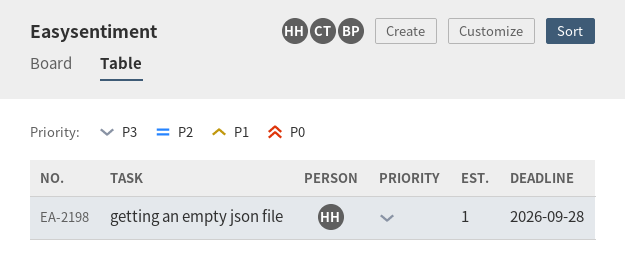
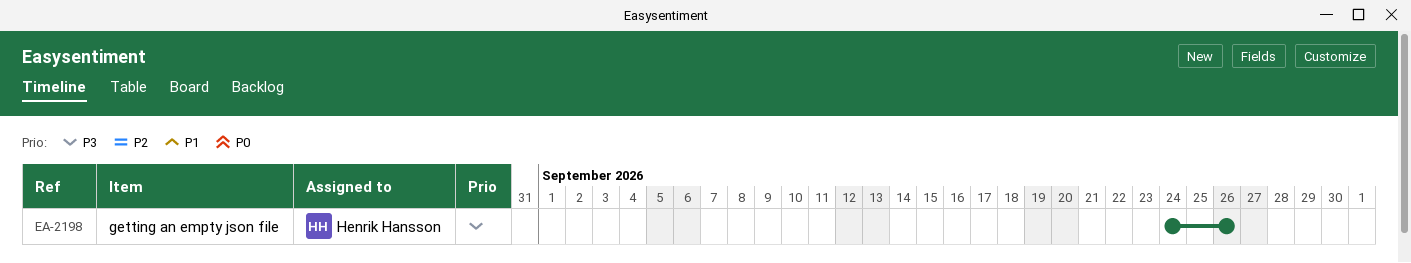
EA-2198, due: Sep 28 -> Sep 26

